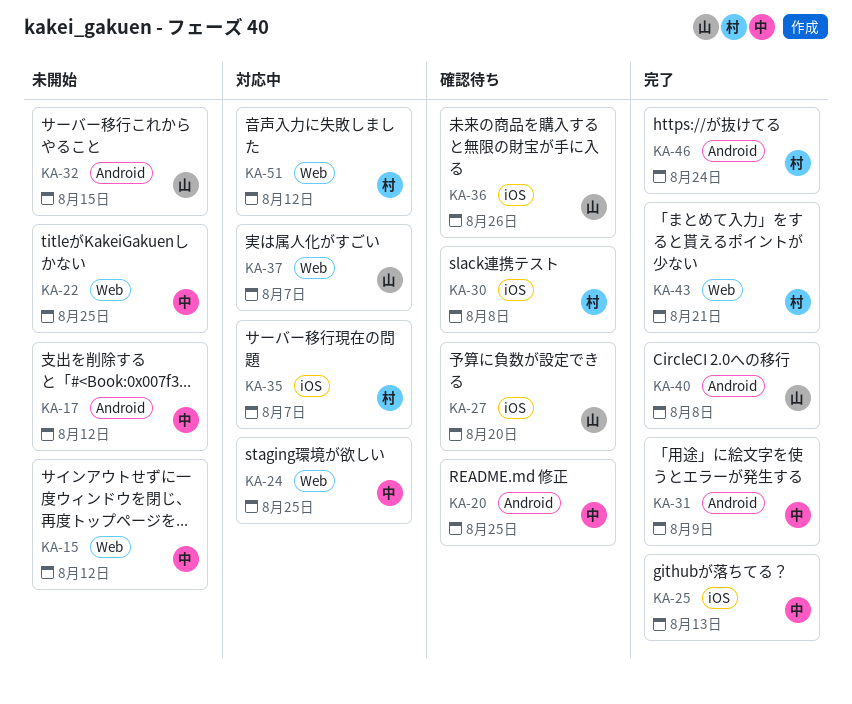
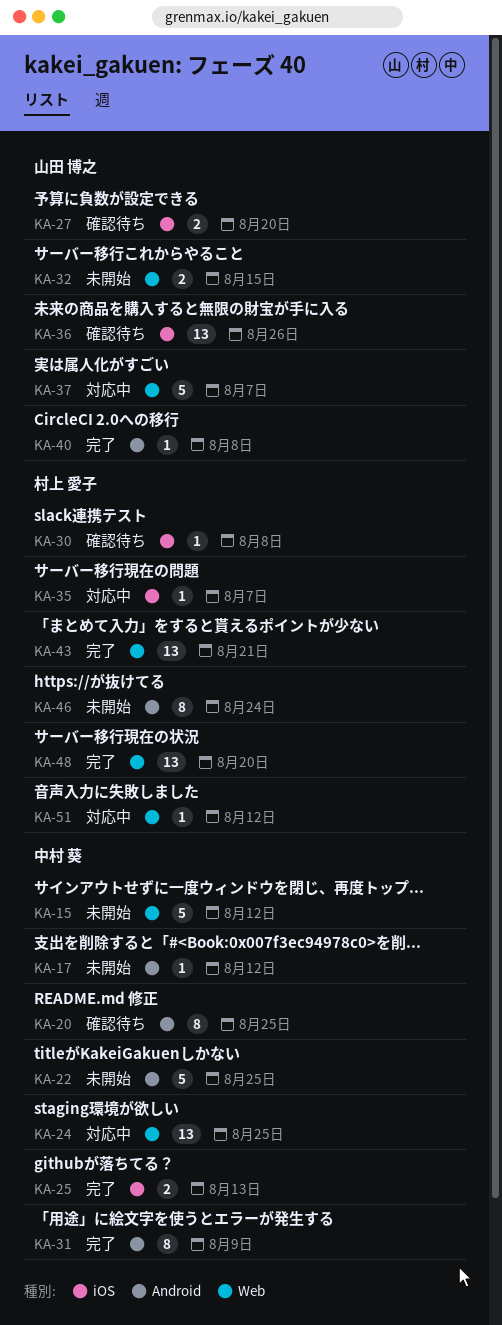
KA-22, label: Web -> Android
KA-32, label: Android -> Web
KA-46, status: 完了 -> 未開始
KA-48: none -> present

